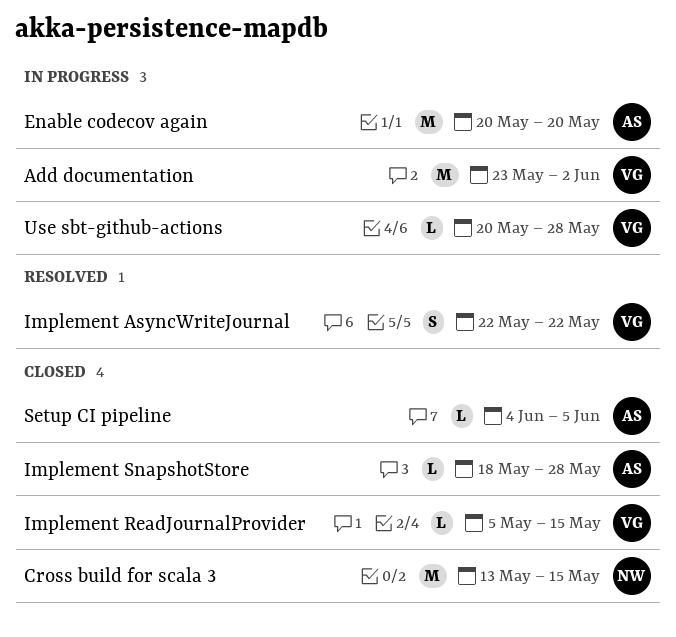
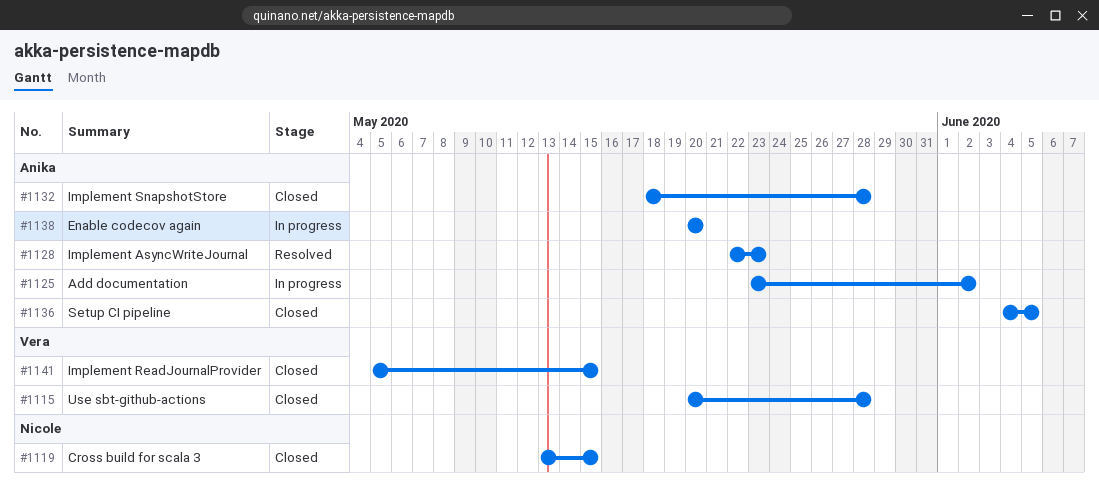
Add documentation, owner: Vera -> Anika
Implement AsyncWriteJournal, owner: Vera -> Anika
Implement AsyncWriteJournal, due: May 22 -> May 23
Use sbt-github-actions, status: In progress -> Closed

